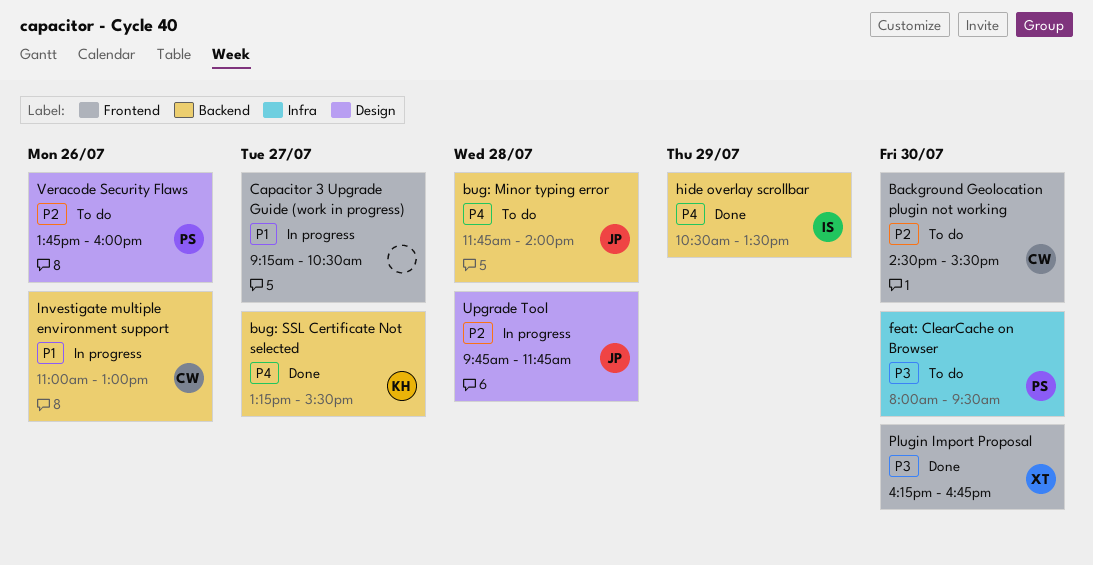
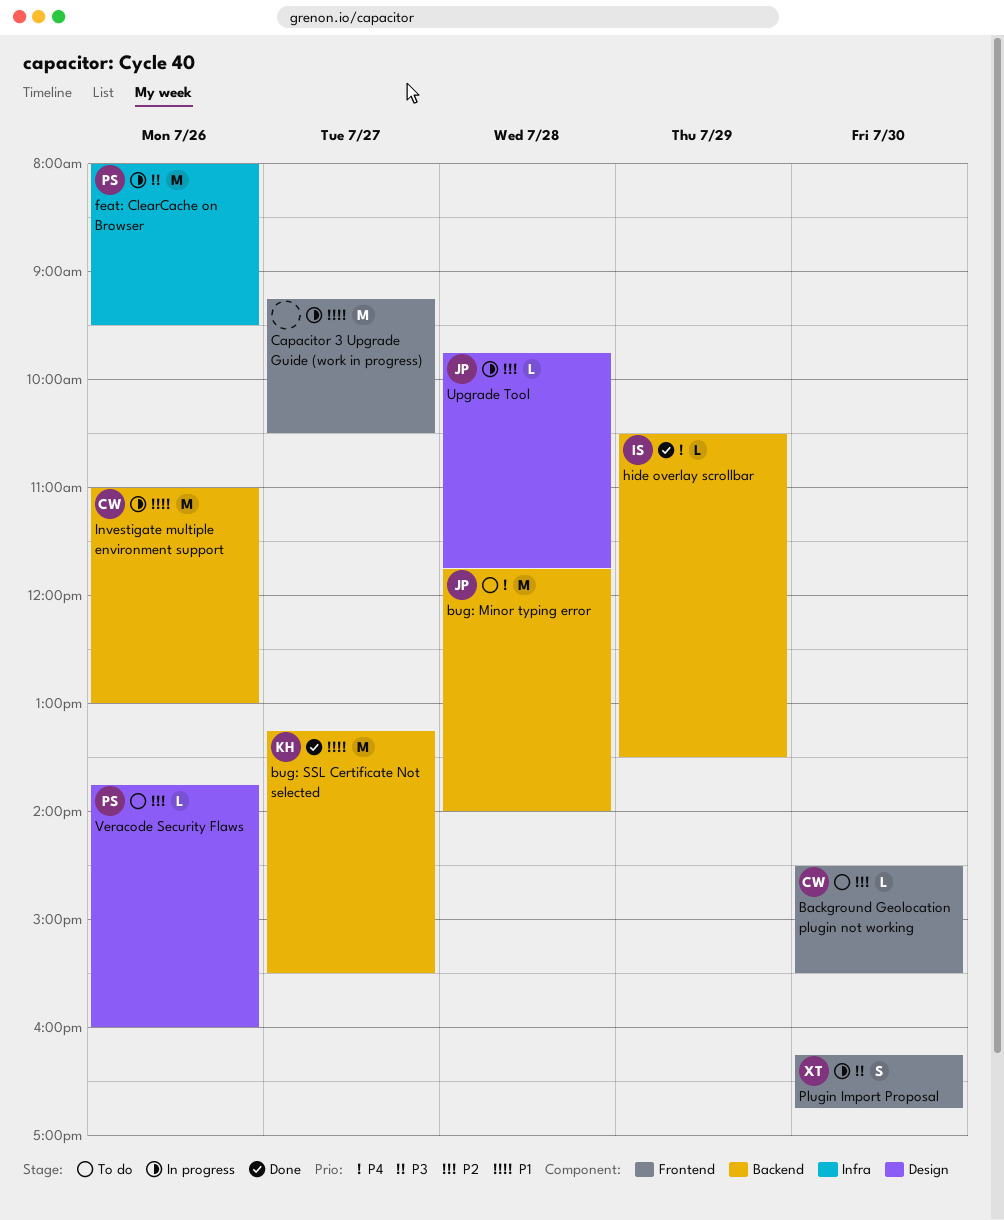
bug: SSL Certificate Not selected, priority: P4 -> P1
feat: ClearCache on Browser, status: To do -> In progress
feat: ClearCache on Browser, day: Jul 30 -> Jul 26
Plugin Import Proposal, status: Done -> In progress

